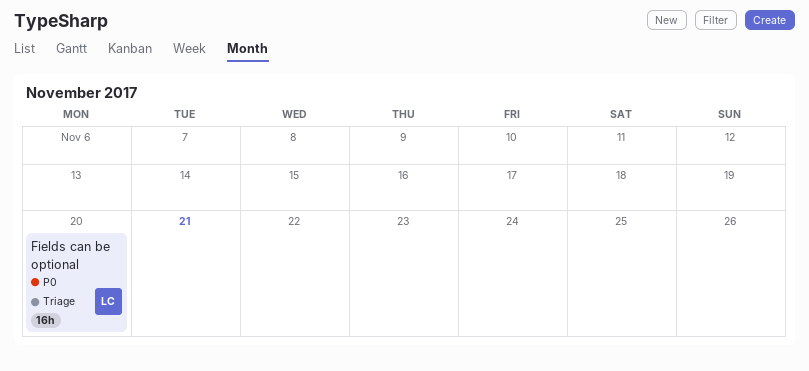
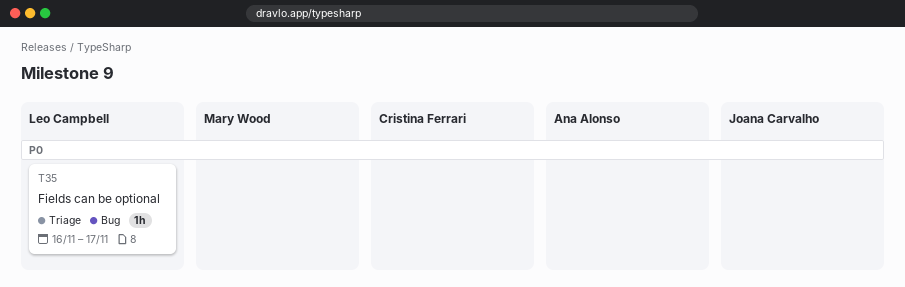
Fields can be optional, estimate: 16h -> 1h
Fields can be optional, due: Nov 20 -> Nov 17

